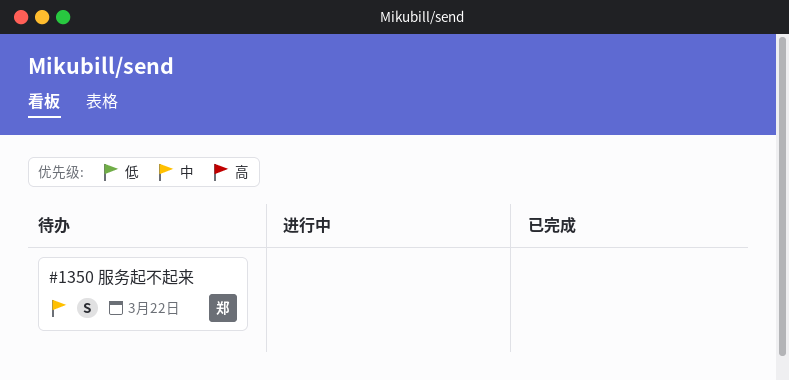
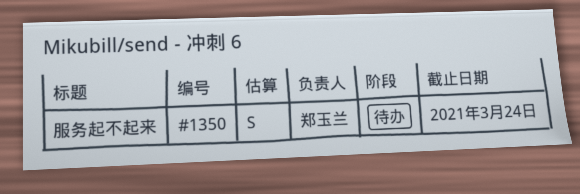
#1350, due: Mar 22 -> Mar 24

